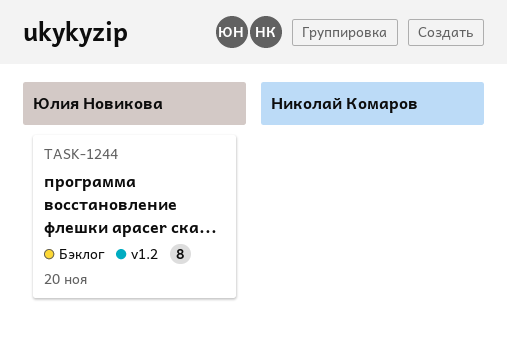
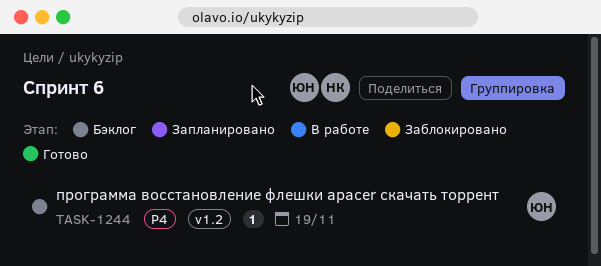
TASK-1244, estimate: 8 -> 1
TASK-1244, due: Nov 20 -> Nov 19

